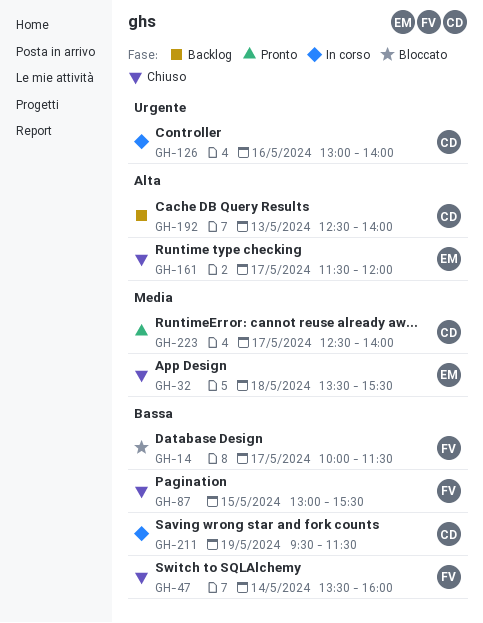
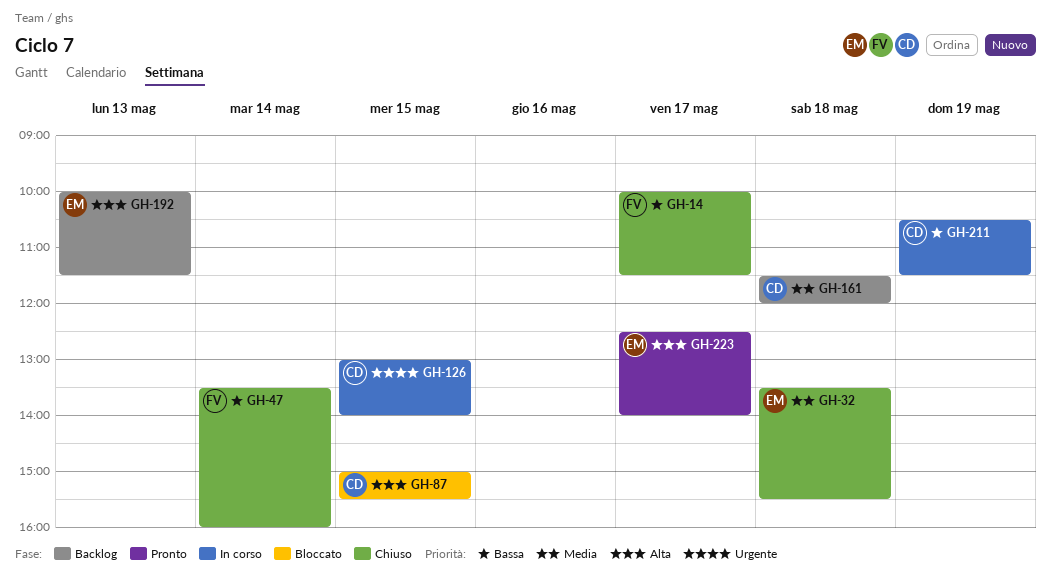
GH-14, status: Bloccato -> Chiuso
GH-87, status: Chiuso -> Bloccato
GH-87, owner: FV -> CD
GH-87, priority: Bassa -> Alta
GH-87, begins: 13:00 -> 15:00
GH-126, day: May 16 -> May 15
GH-161, status: Chiuso -> Backlog
GH-161, owner: EM -> CD
GH-161, priority: Alta -> Media
GH-161, day: May 17 -> May 18
GH-192, owner: CD -> EM
GH-192, begins: 12:30 -> 10:00
GH-192, ends: 14:00 -> 11:30
GH-211, begins: 09:30 -> 10:30
GH-223, owner: CD -> EM
GH-223, priority: Media -> Alta

